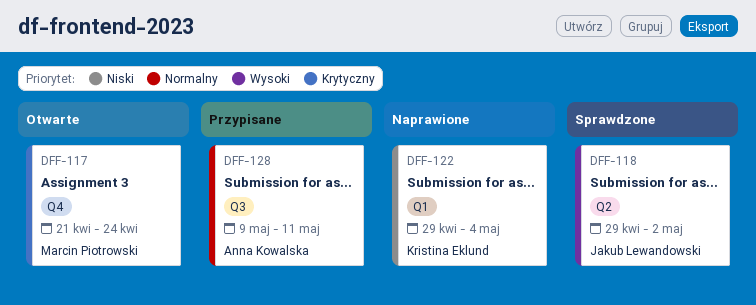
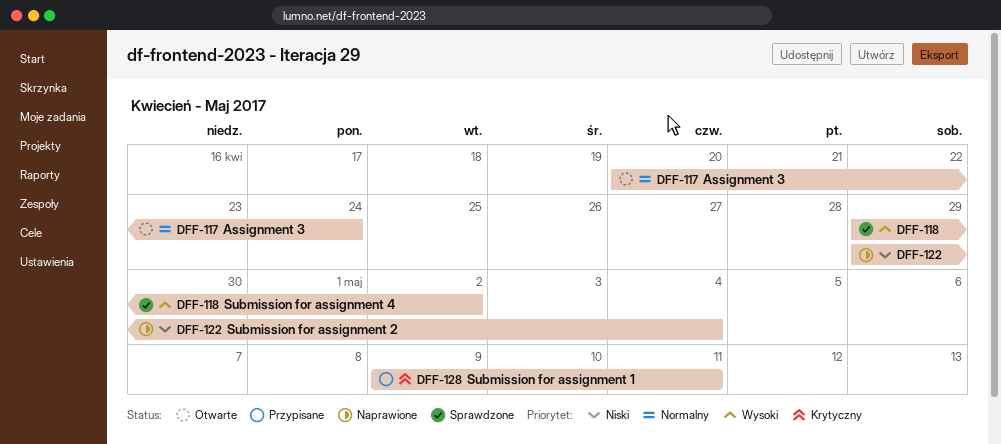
DFF-117, priority: Krytyczny -> Normalny
DFF-117, start: Apr 21 -> Apr 20
DFF-128, priority: Normalny -> Krytyczny

